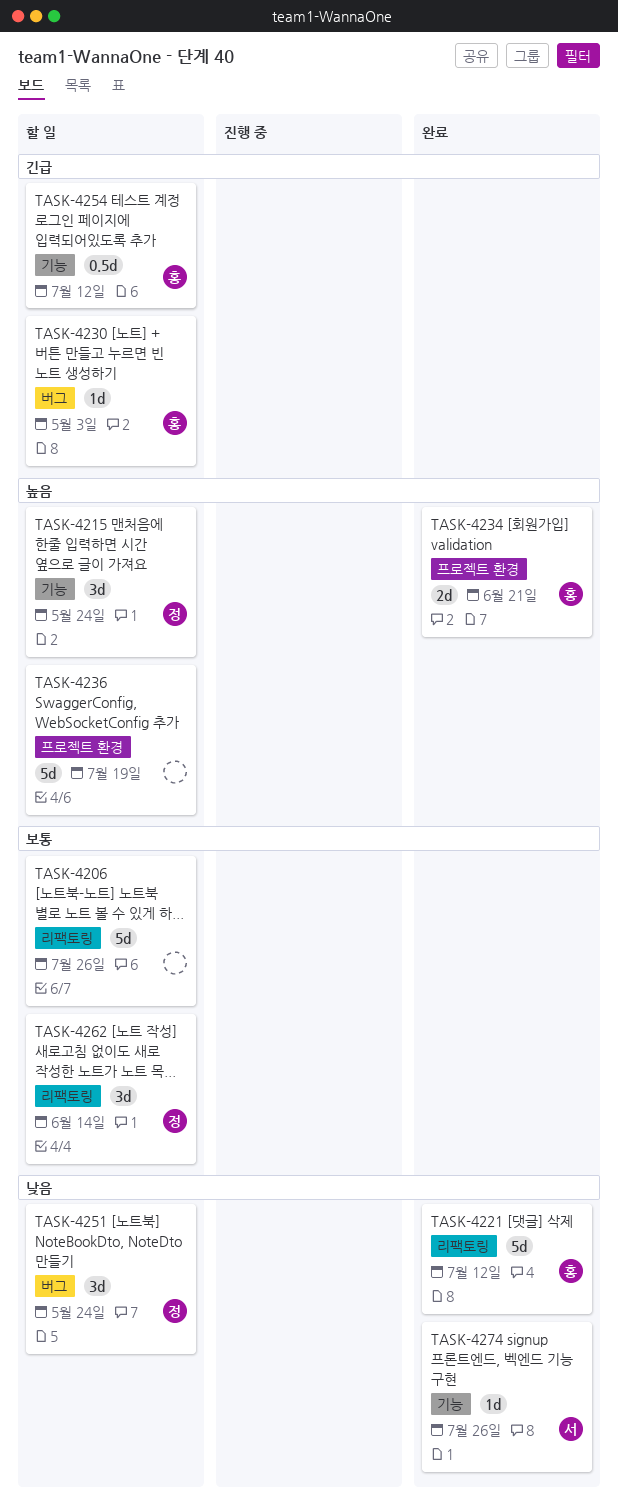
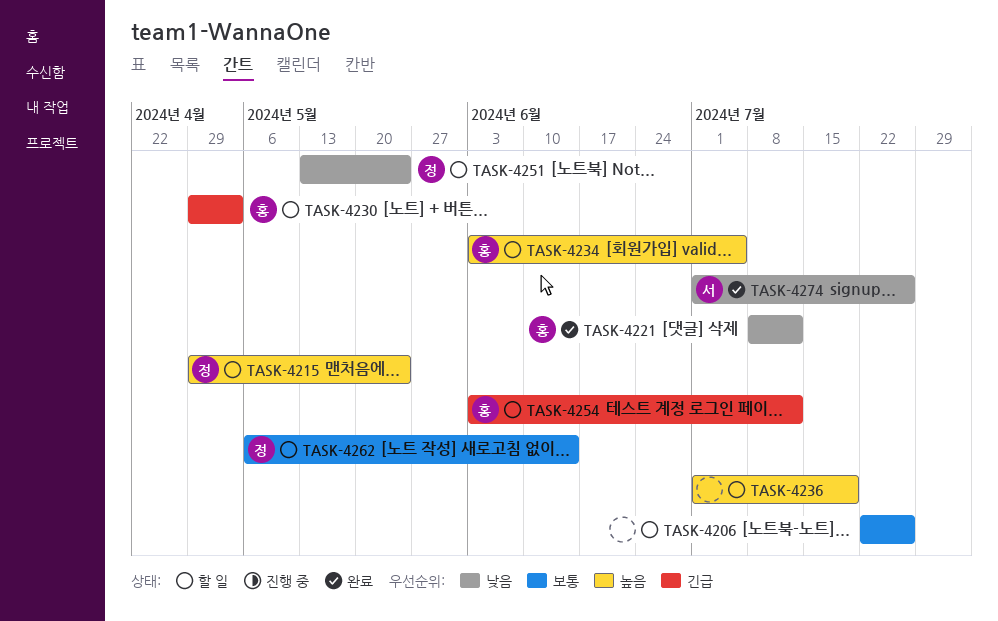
TASK-4234, status: 완료 -> 할 일
TASK-4234, due: Jun 21 -> Jul 5

